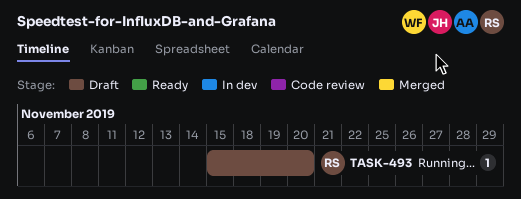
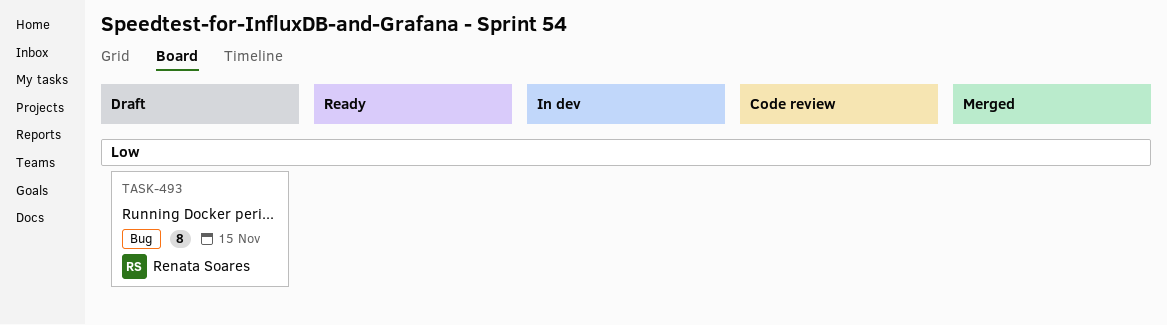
TASK-493, estimate: 1 -> 8
TASK-493, due: Nov 20 -> Nov 15

